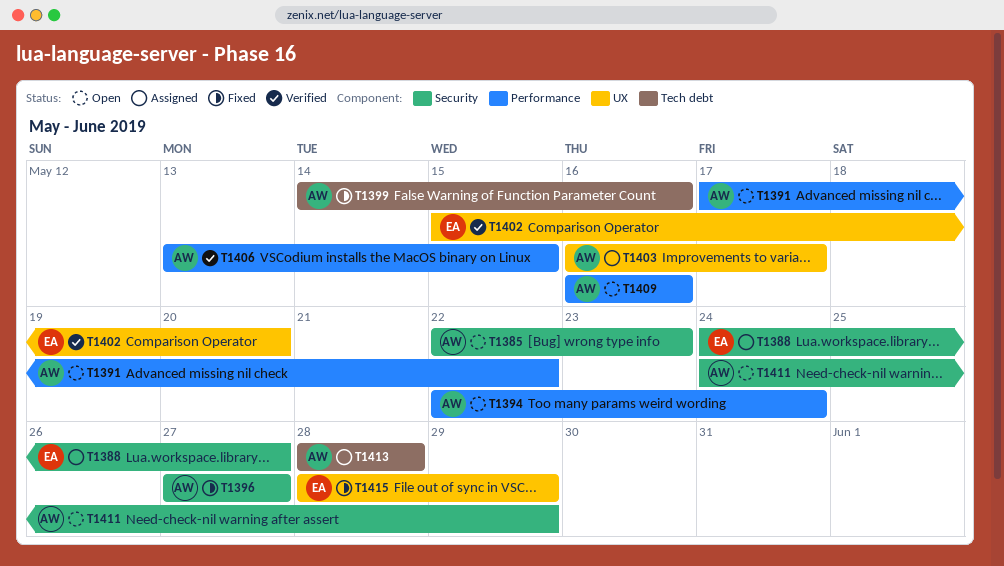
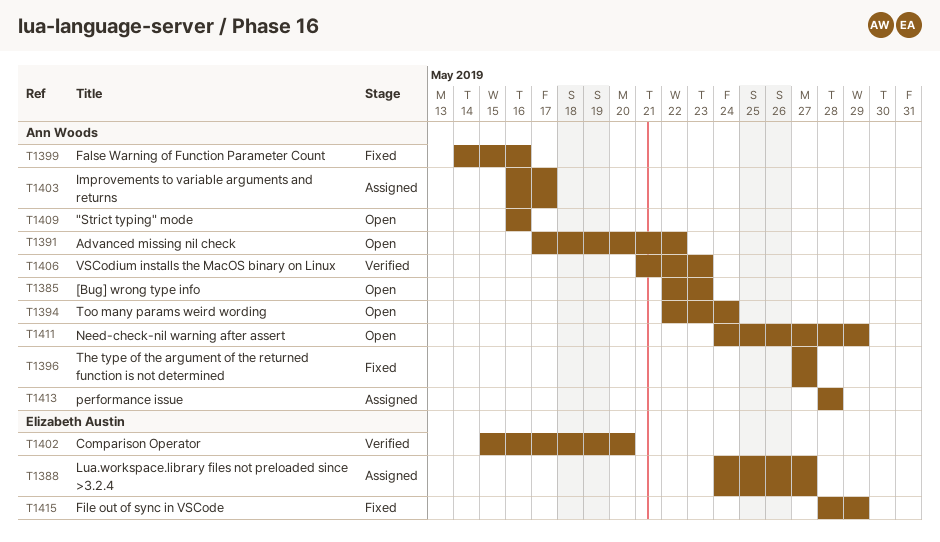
T1406, start: May 13 -> May 21
T1406, due: May 15 -> May 23

